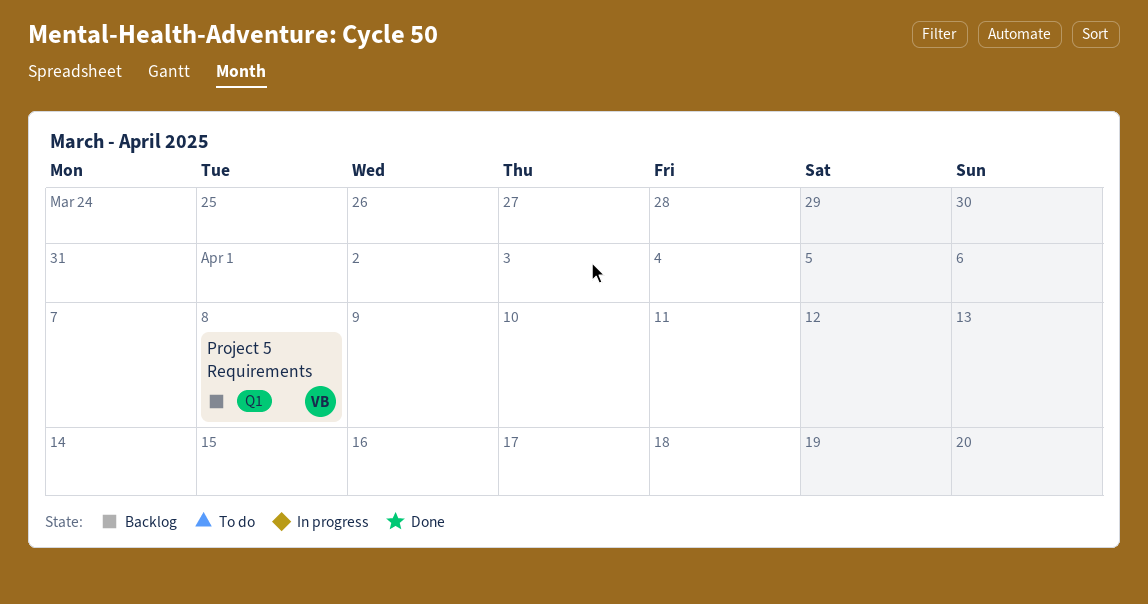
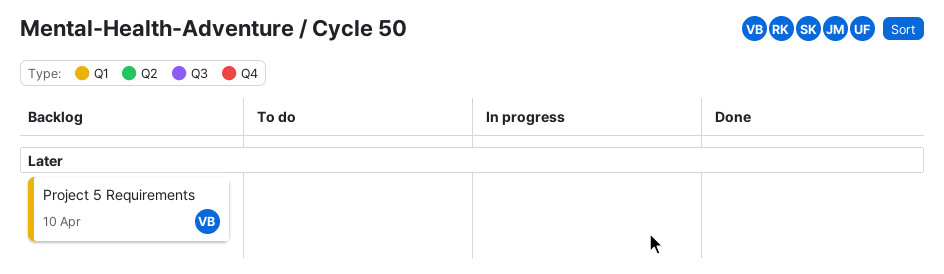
Project 5 Requirements, due: Apr 8 -> Apr 10

